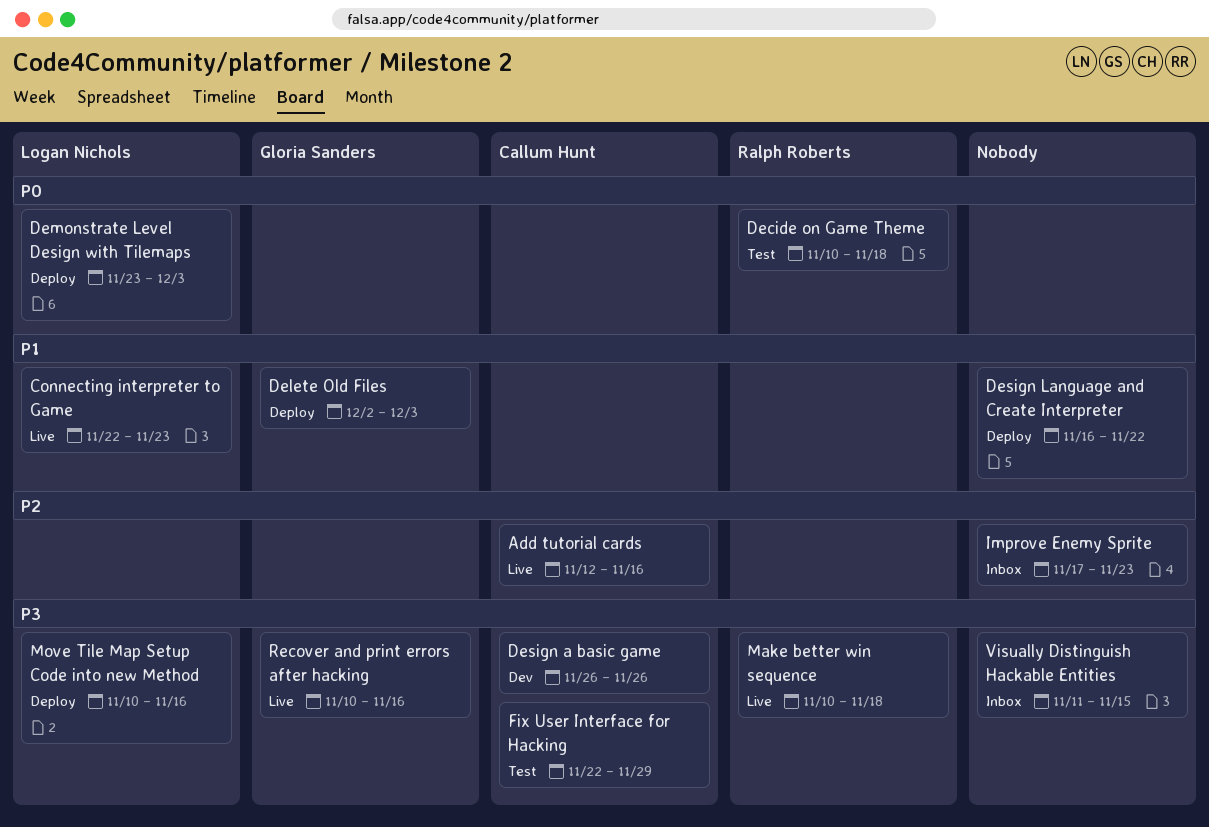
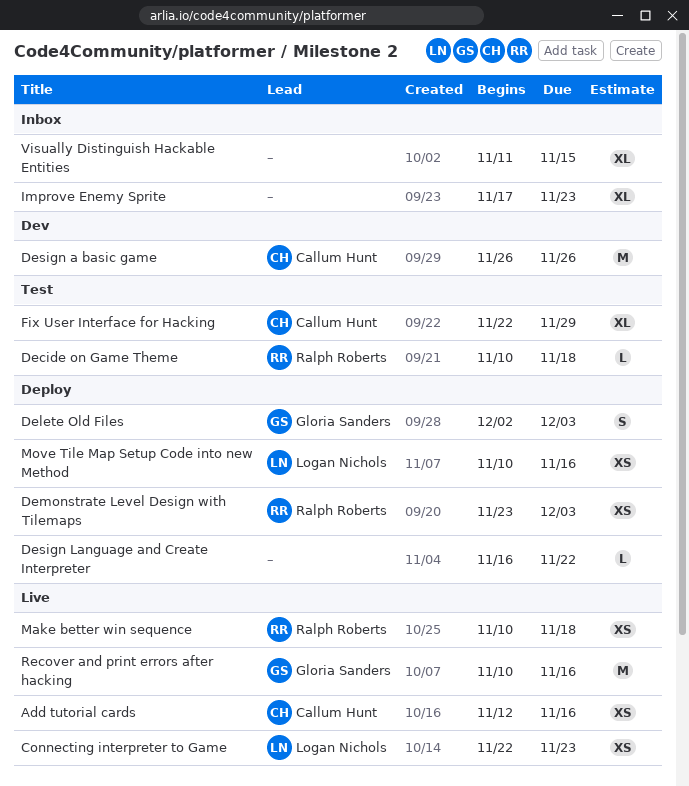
Demonstrate Level Design with Tilemaps, owner: Logan Nichols -> Ralph Roberts

